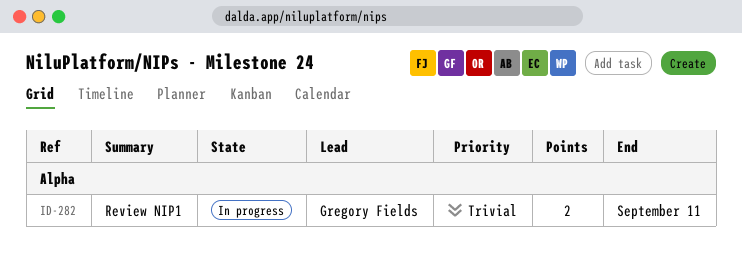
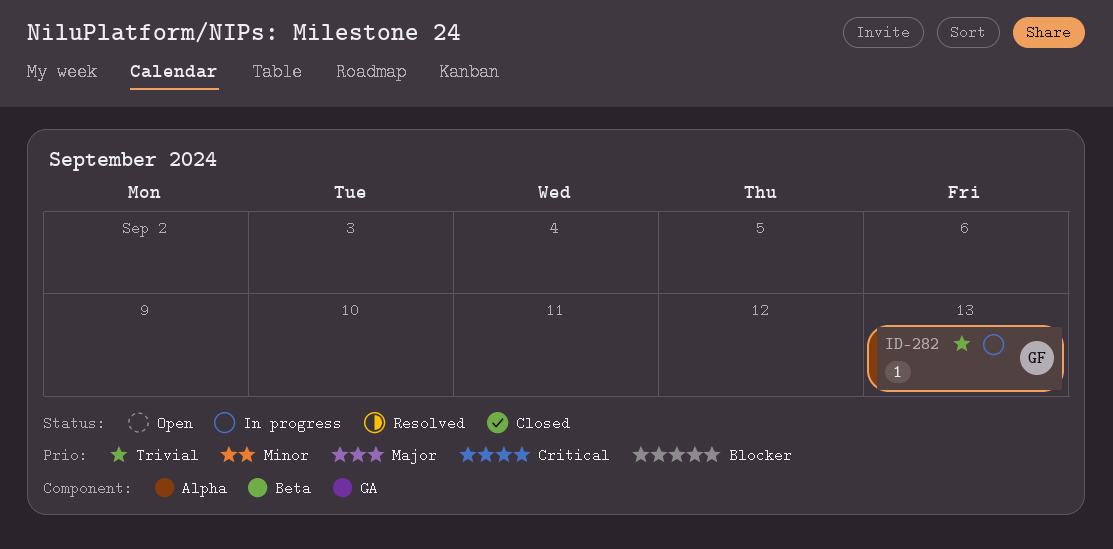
ID-282, estimate: 2 -> 1
ID-282, due: Sep 11 -> Sep 13

